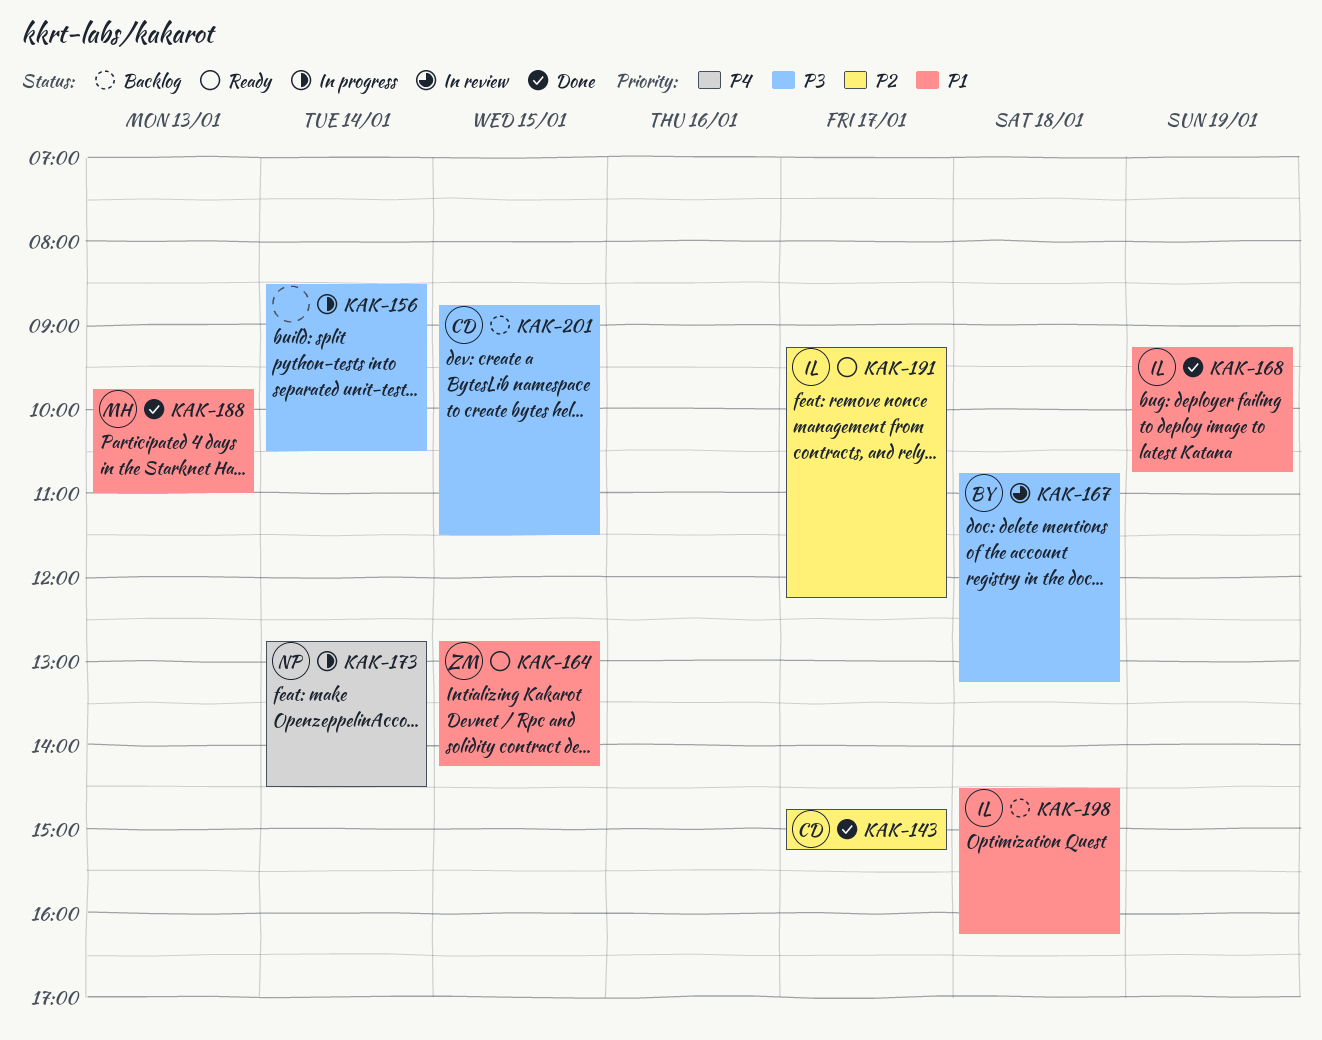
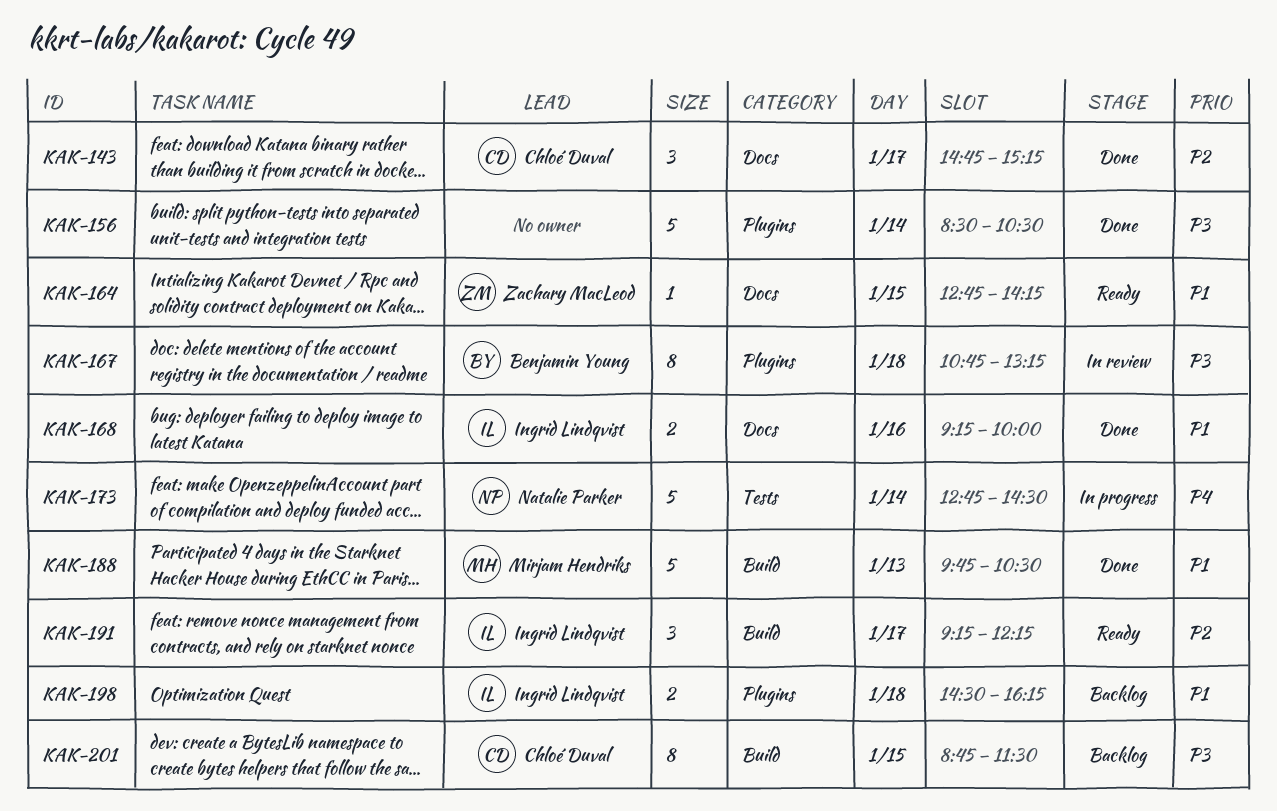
KAK-156, status: In progress -> Done
KAK-168, day: Jan 19 -> Jan 16
KAK-168, ends: 10:45 -> 10:00
KAK-188, ends: 11:00 -> 10:30

